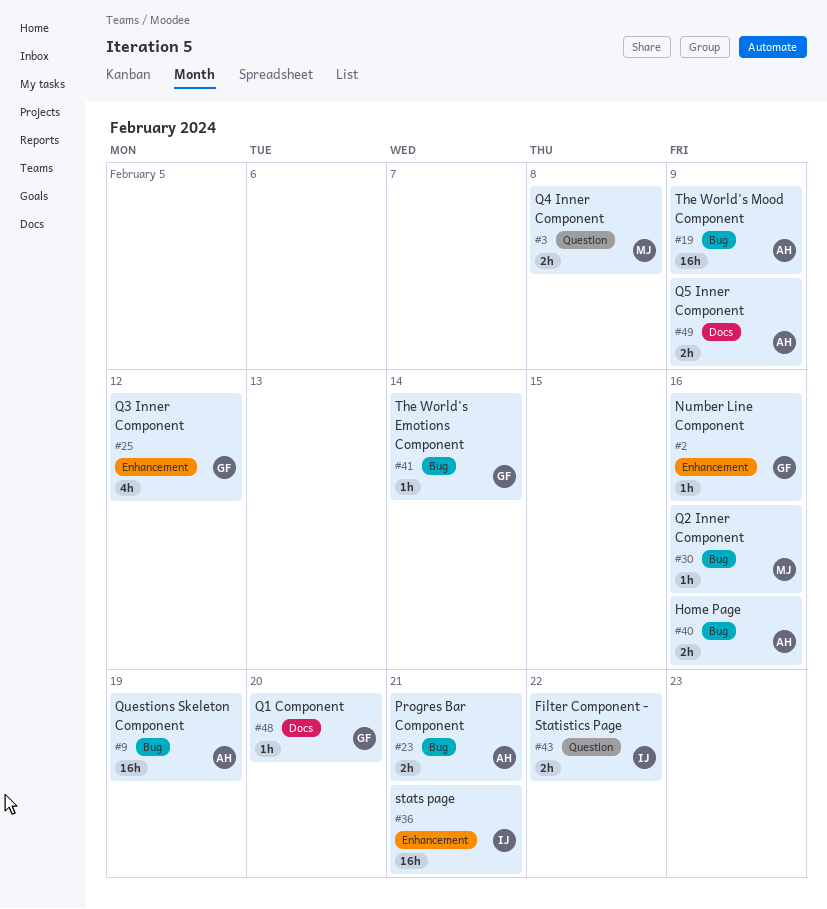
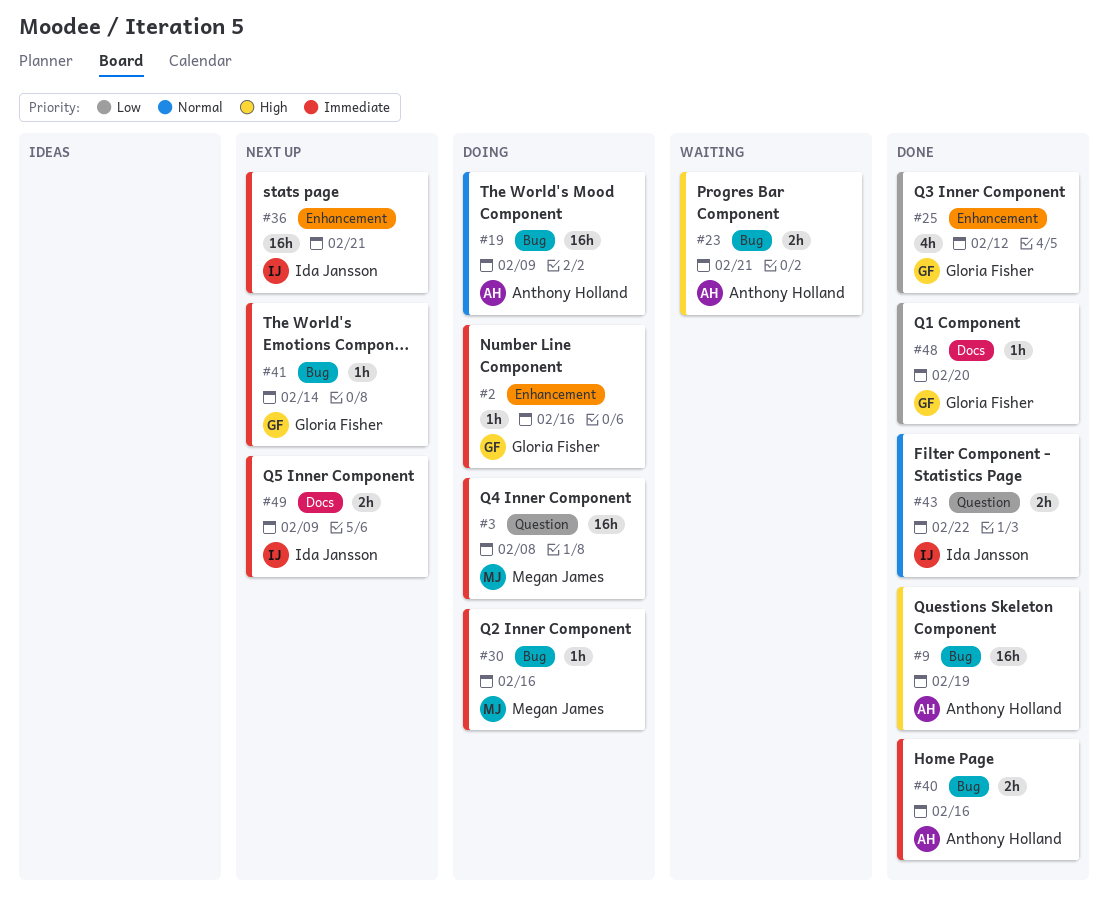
#3, estimate: 2h -> 16h
#49, owner: Anthony Holland -> Ida Jansson

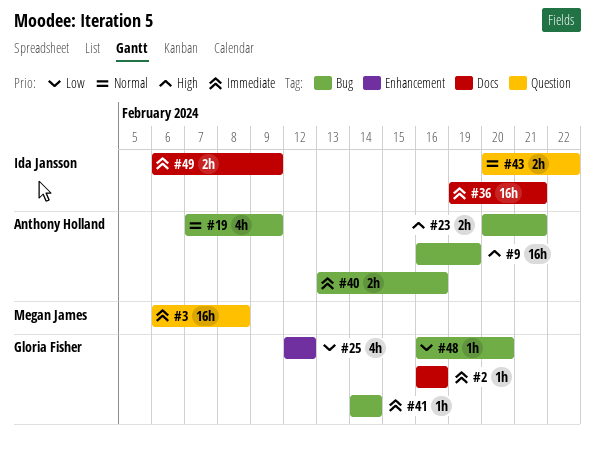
#2, label: Enhancement -> Docs
#19, estimate: 16h -> 4h
#30: present -> none
#36, label: Enhancement -> Docs
#48, label: Docs -> Bug

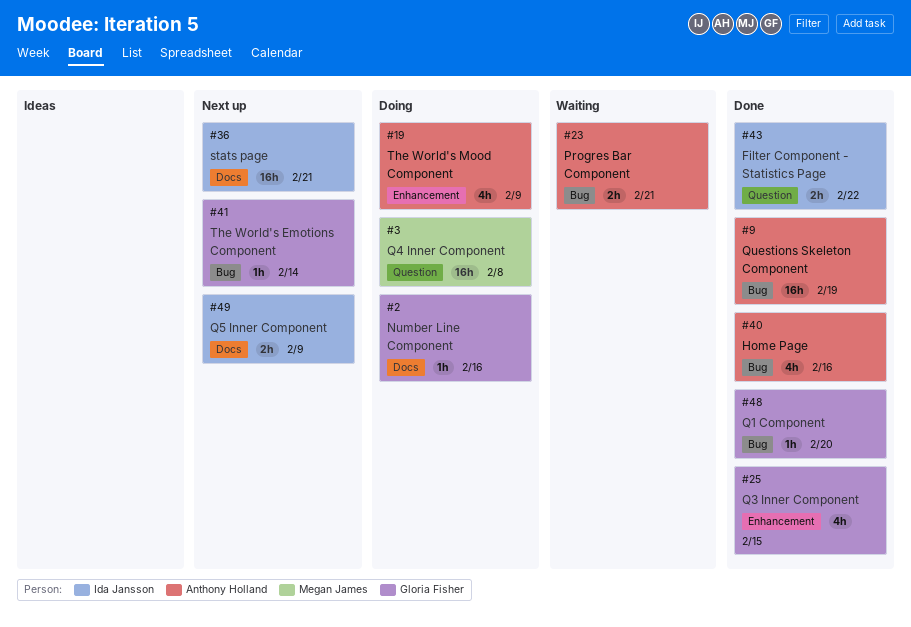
#19, label: Bug -> Enhancement
#25, due: Feb 12 -> Feb 15
#40, estimate: 2h -> 4h

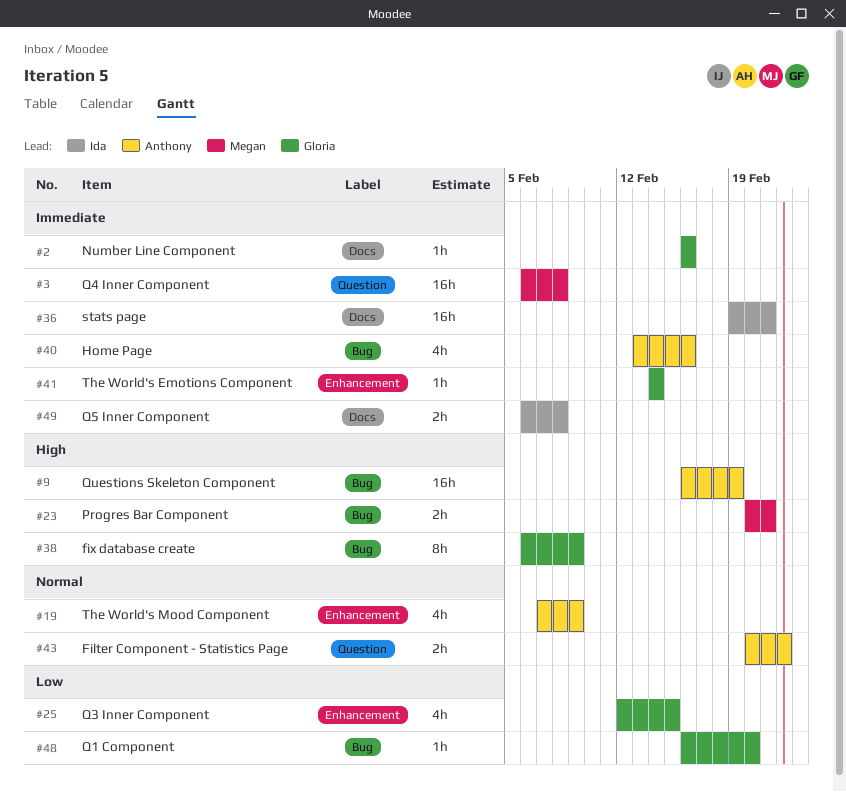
#23, owner: Anthony Holland -> Megan James
#38: none -> present
#41, label: Bug -> Enhancement
#43, owner: Ida Jansson -> Anthony Holland
#49, due: Feb 9 -> Feb 8

